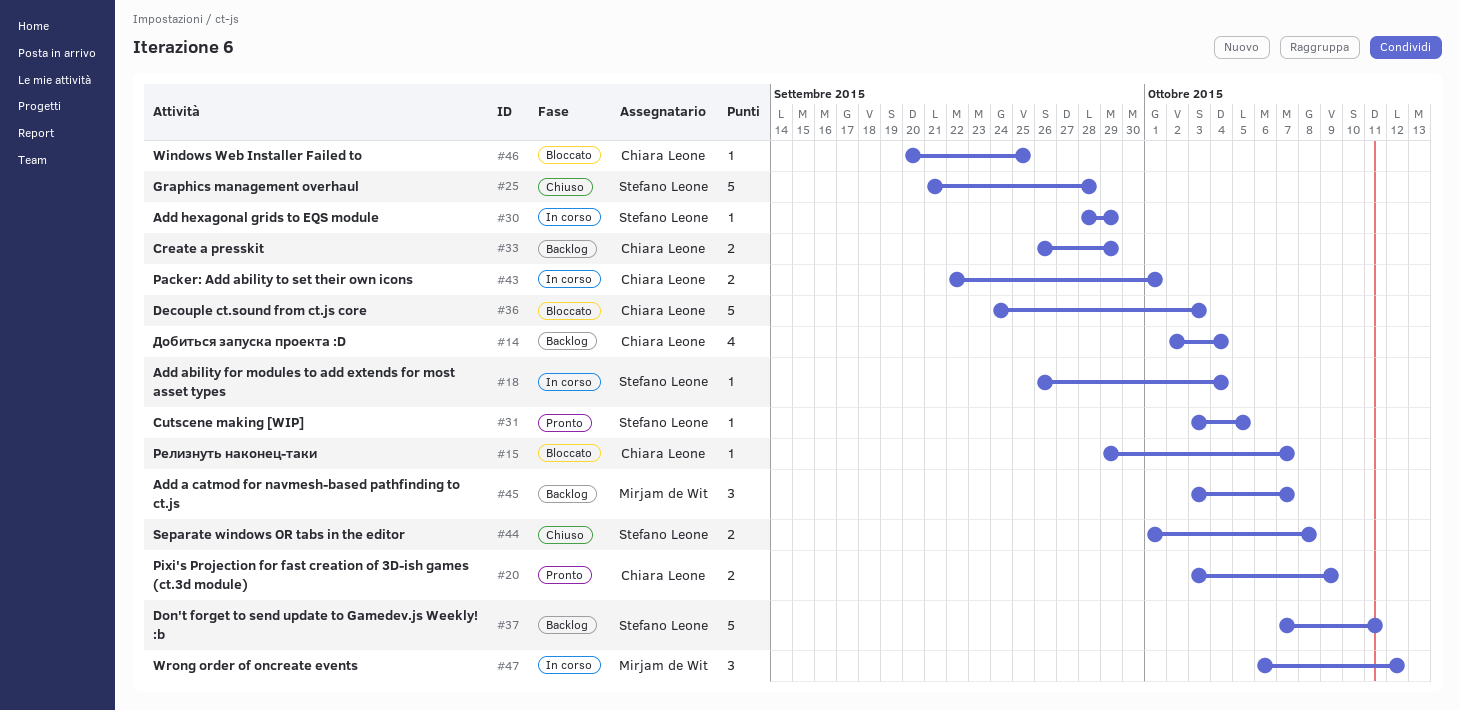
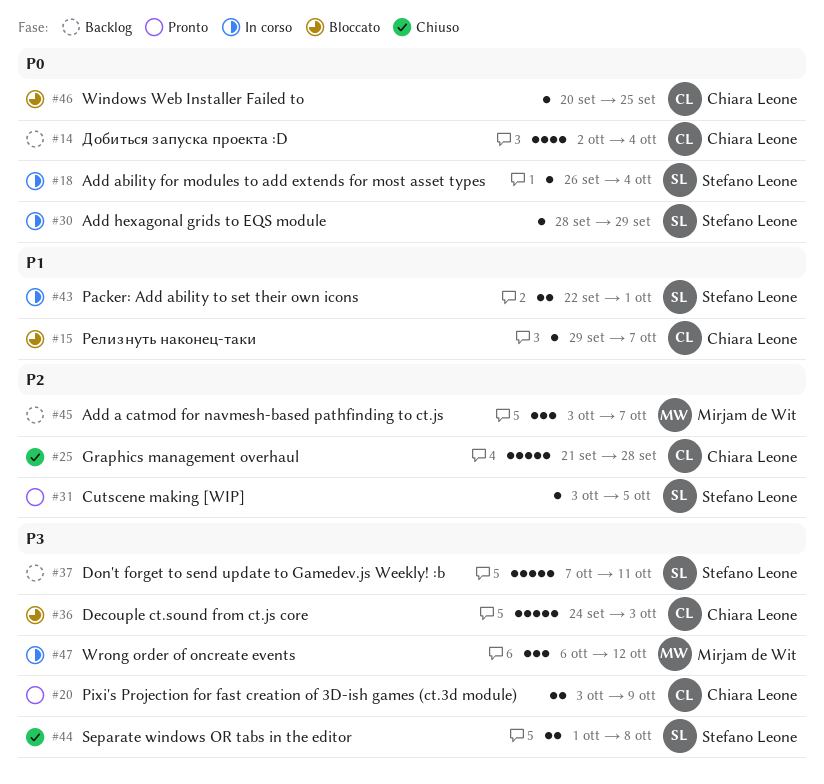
#25, owner: Stefano Leone -> Chiara Leone
#33: present -> none
#43, owner: Chiara Leone -> Stefano Leone

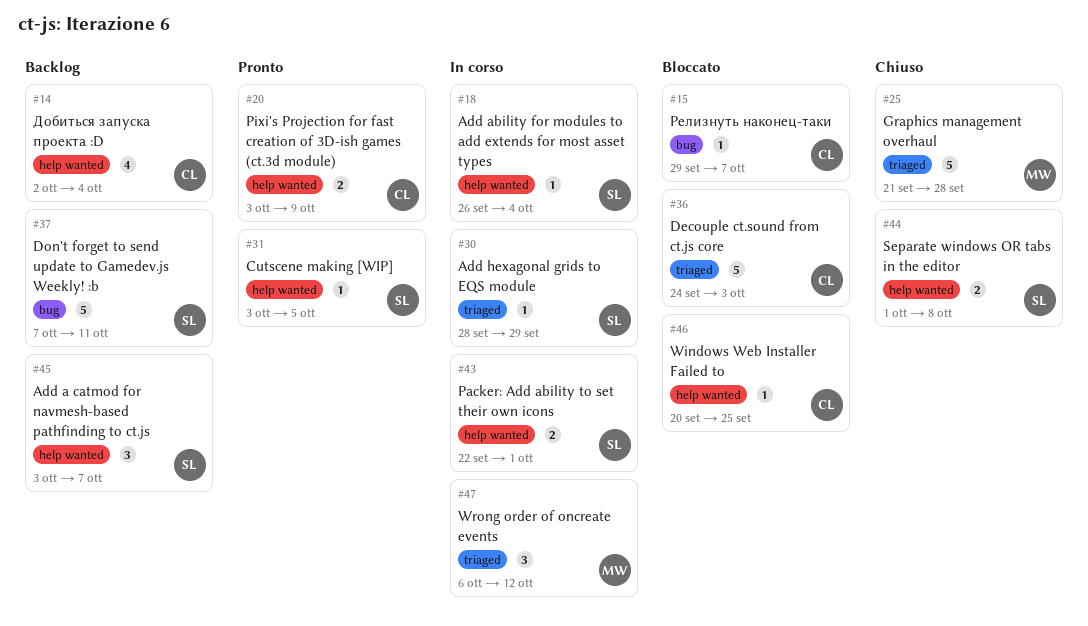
#25, owner: Chiara Leone -> Mirjam de Wit
#45, owner: Mirjam de Wit -> Stefano Leone

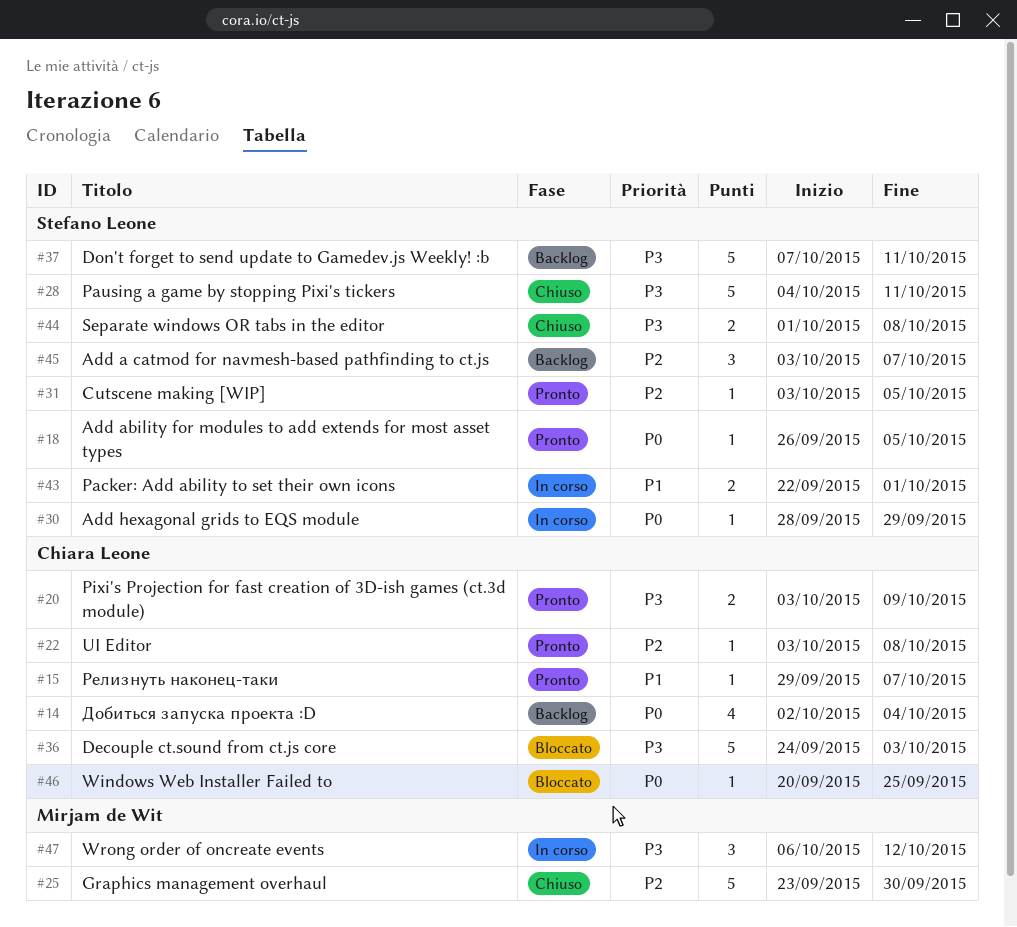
#15, status: Bloccato -> Pronto
#18, status: In corso -> Pronto
#18, due: Oct 4 -> Oct 5
#22: none -> present
#25, start: Sep 21 -> Sep 23
#25, due: Sep 28 -> Sep 30
#28: none -> present

